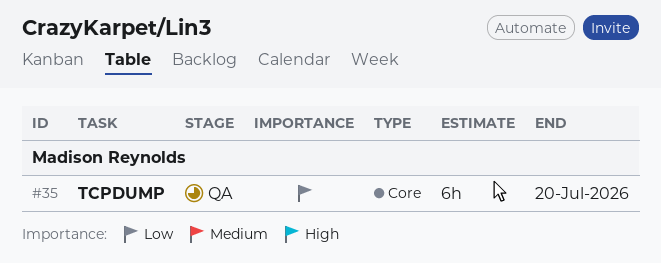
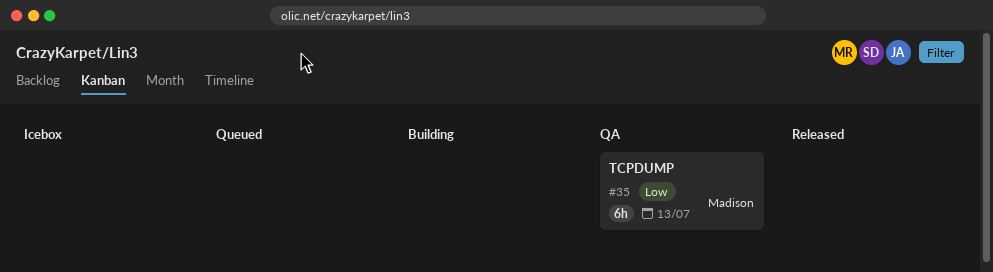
#35, due: Jul 20 -> Jul 13

